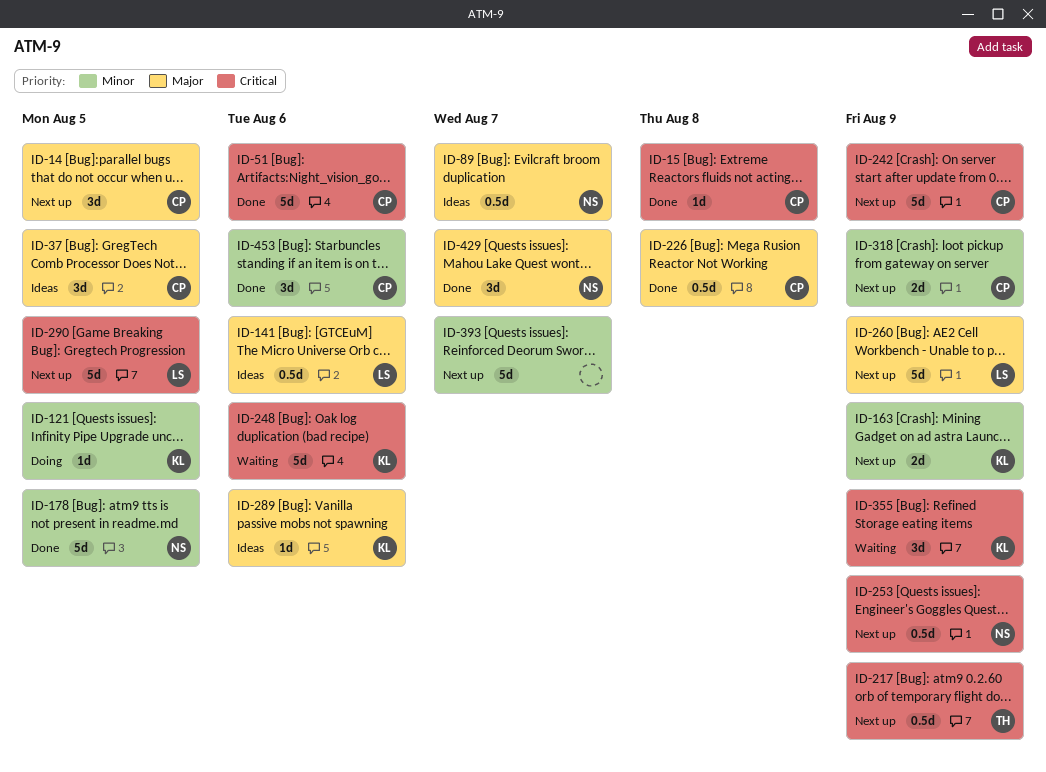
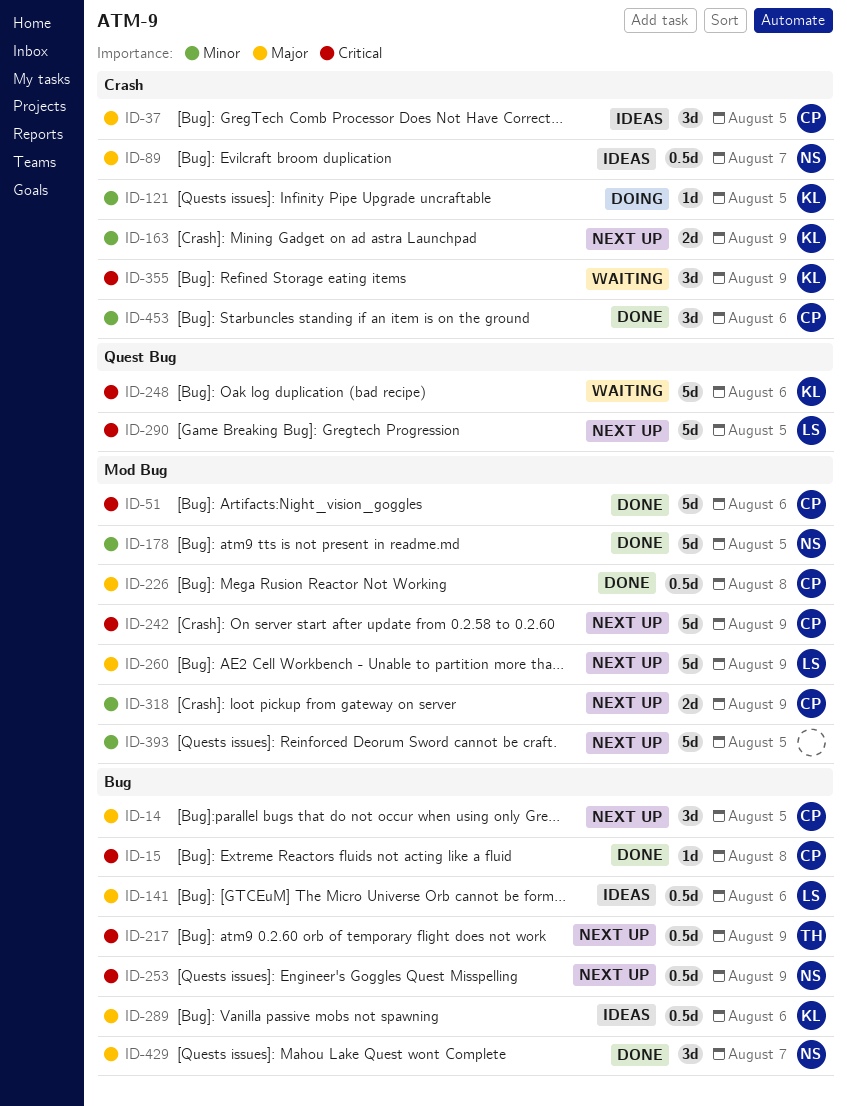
ID-289, estimate: 1d -> 0.5d
ID-393, due: Aug 7 -> Aug 5

